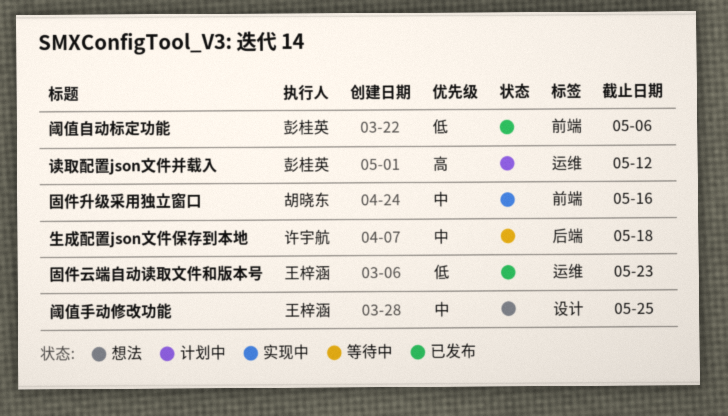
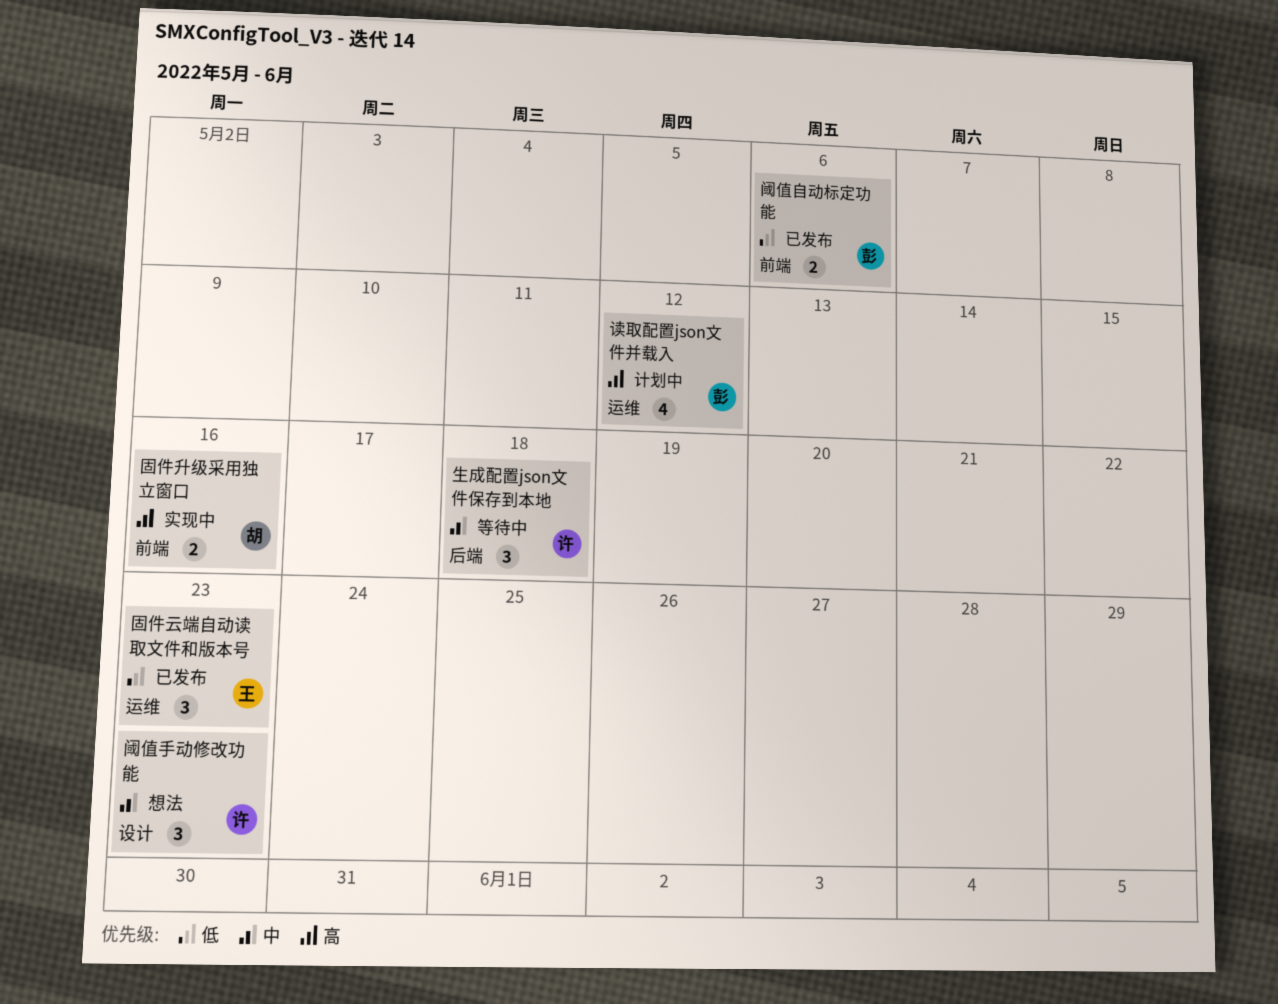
固件升级采用独立窗口, priority: 中 -> 高
阈值手动修改功能, owner: 王梓涵 -> 许宇航
阈值手动修改功能, due: May 25 -> May 23

